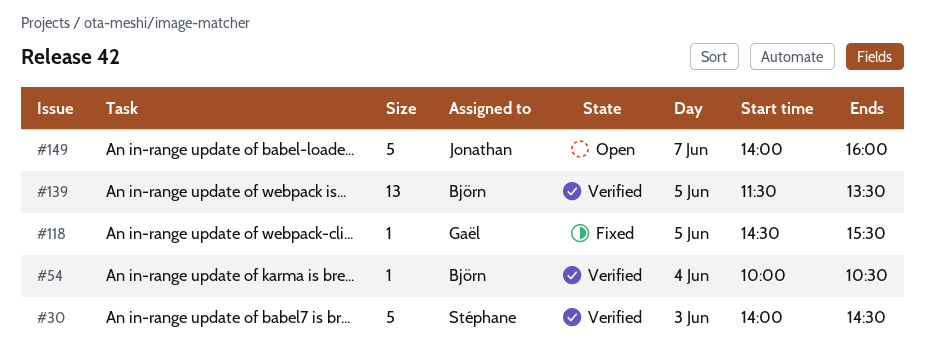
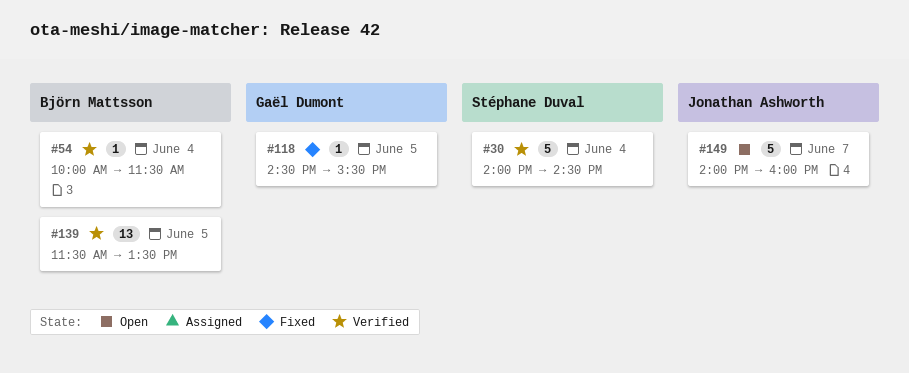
#30, day: Jun 3 -> Jun 4
#54, ends: 10:30 -> 11:30

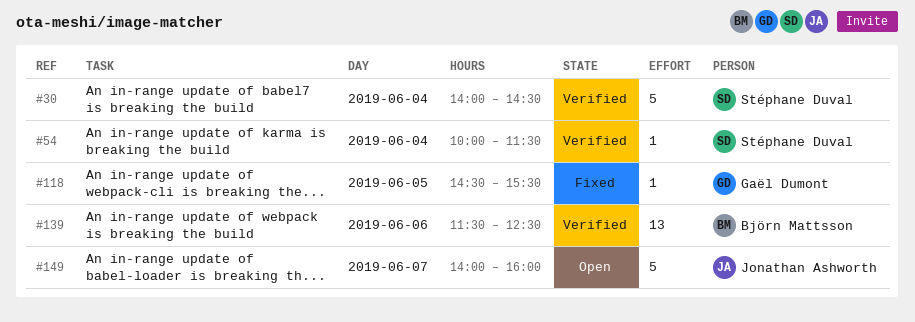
#54, owner: Björn Mattsson -> Stéphane Duval
#139, day: Jun 5 -> Jun 6
#139, ends: 13:30 -> 12:30

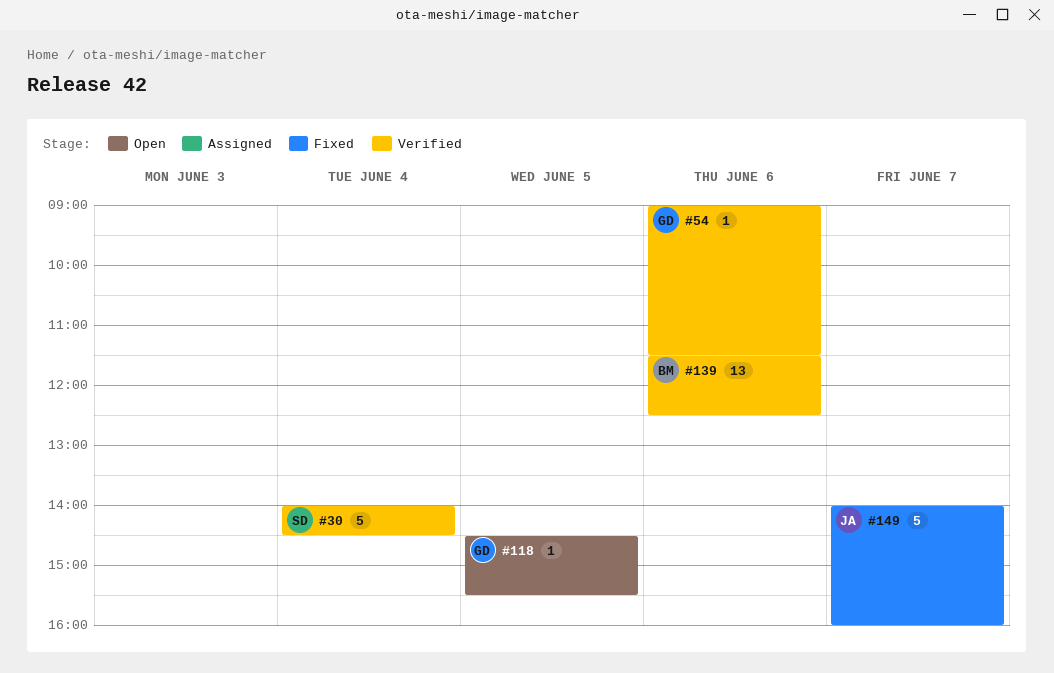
#54, owner: Stéphane Duval -> Gaël Dumont
#54, day: Jun 4 -> Jun 6
#54, begins: 10:00 -> 09:00
#118, status: Fixed -> Open
#149, status: Open -> Fixed

